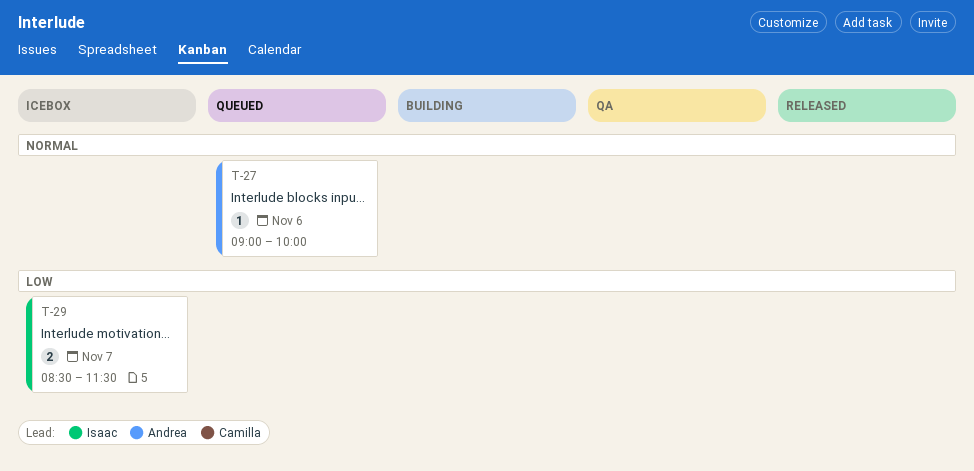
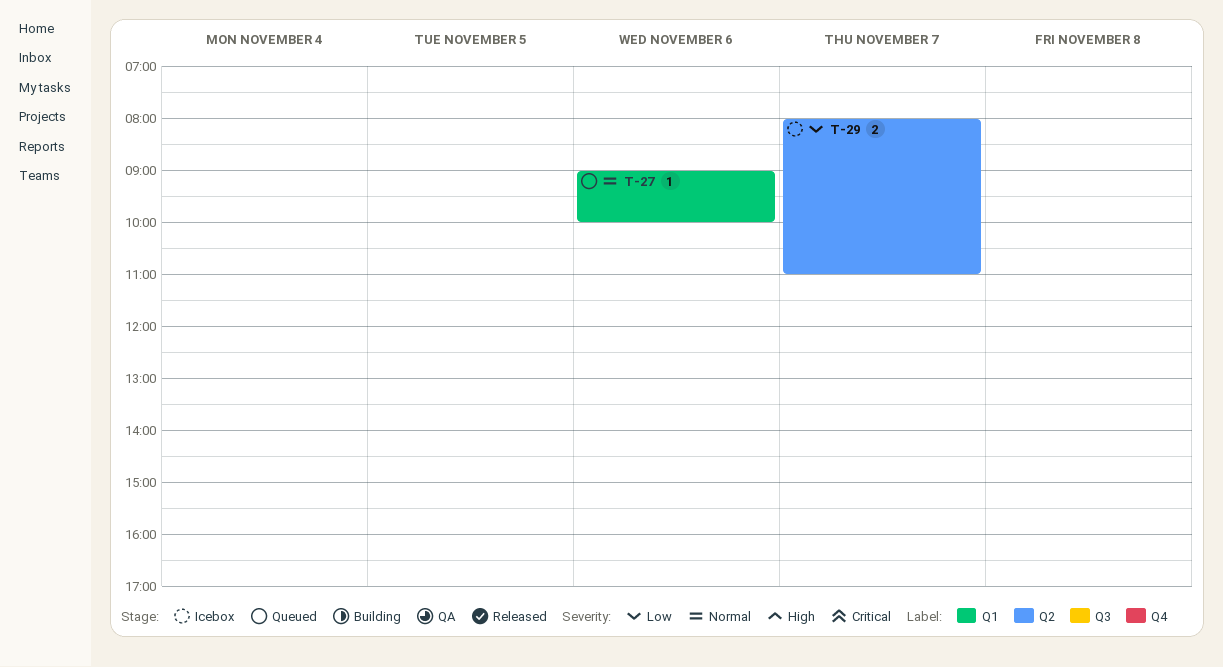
T-29, begins: 08:30 -> 08:00
T-29, ends: 11:30 -> 11:00

